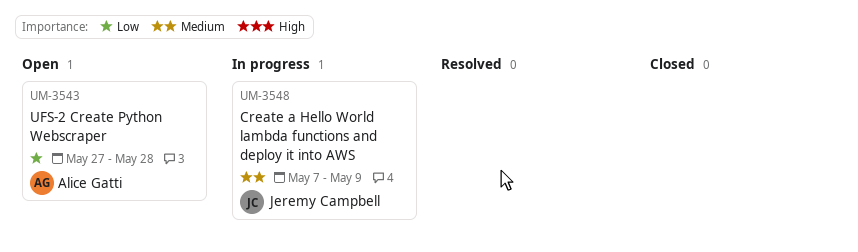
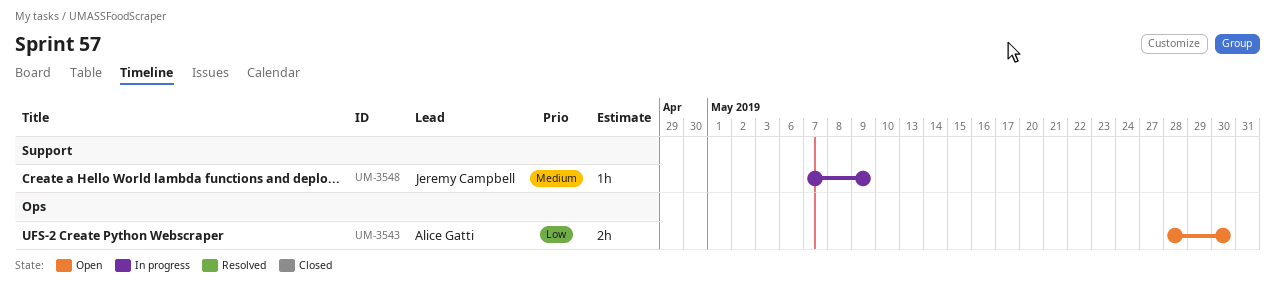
UM-3543, start: May 27 -> May 28
UM-3543, due: May 28 -> May 30

